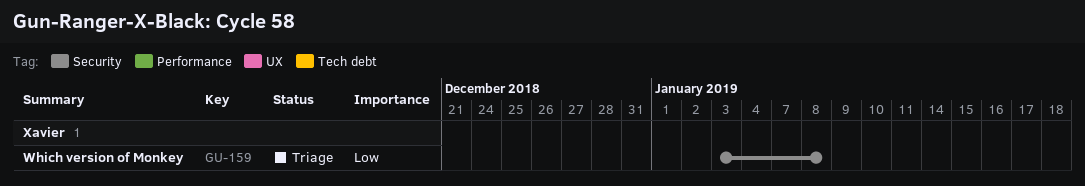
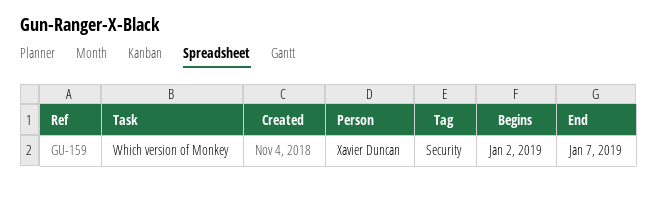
GU-159, start: Jan 3 -> Jan 2
GU-159, due: Jan 8 -> Jan 7

